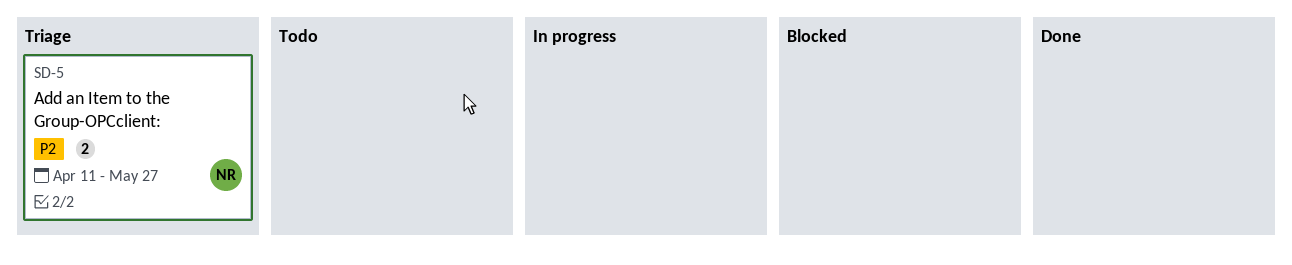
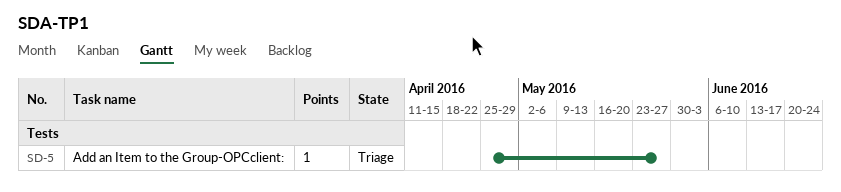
SD-5, estimate: 2 -> 1
SD-5, start: Apr 11 -> Apr 25

